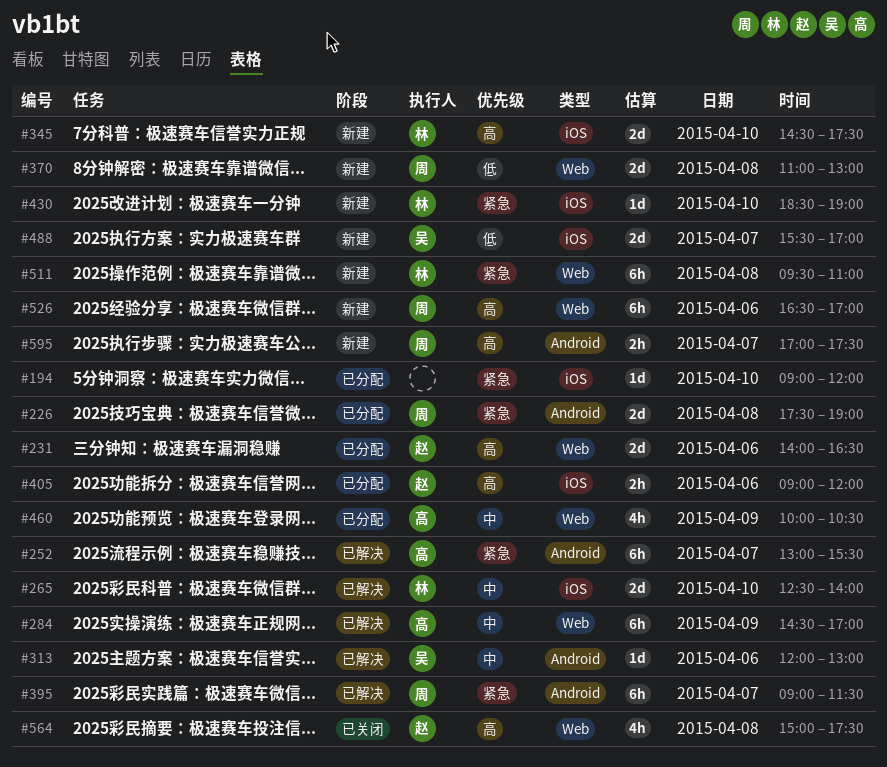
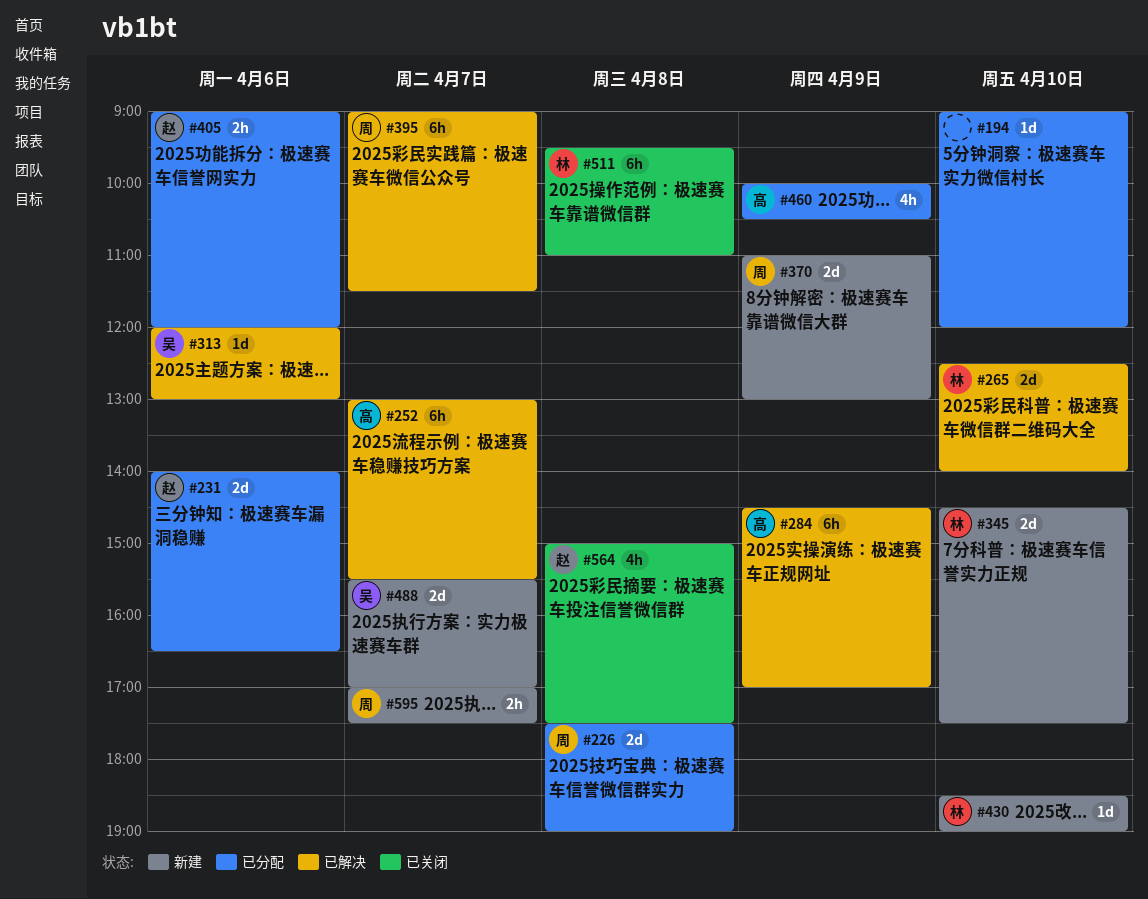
#370, day: Apr 8 -> Apr 9
#511, status: 新建 -> 已关闭
#526: present -> none

